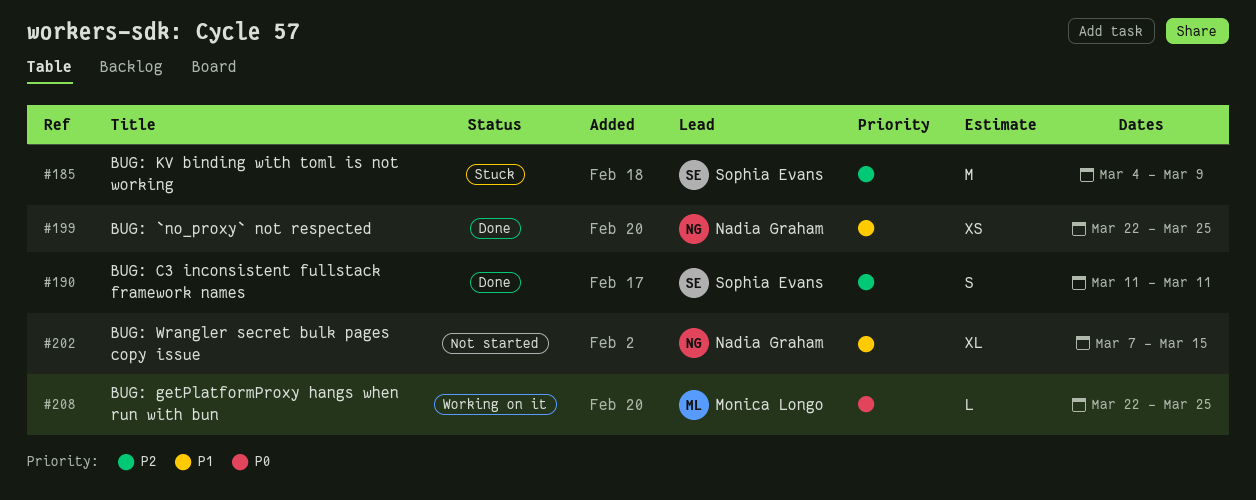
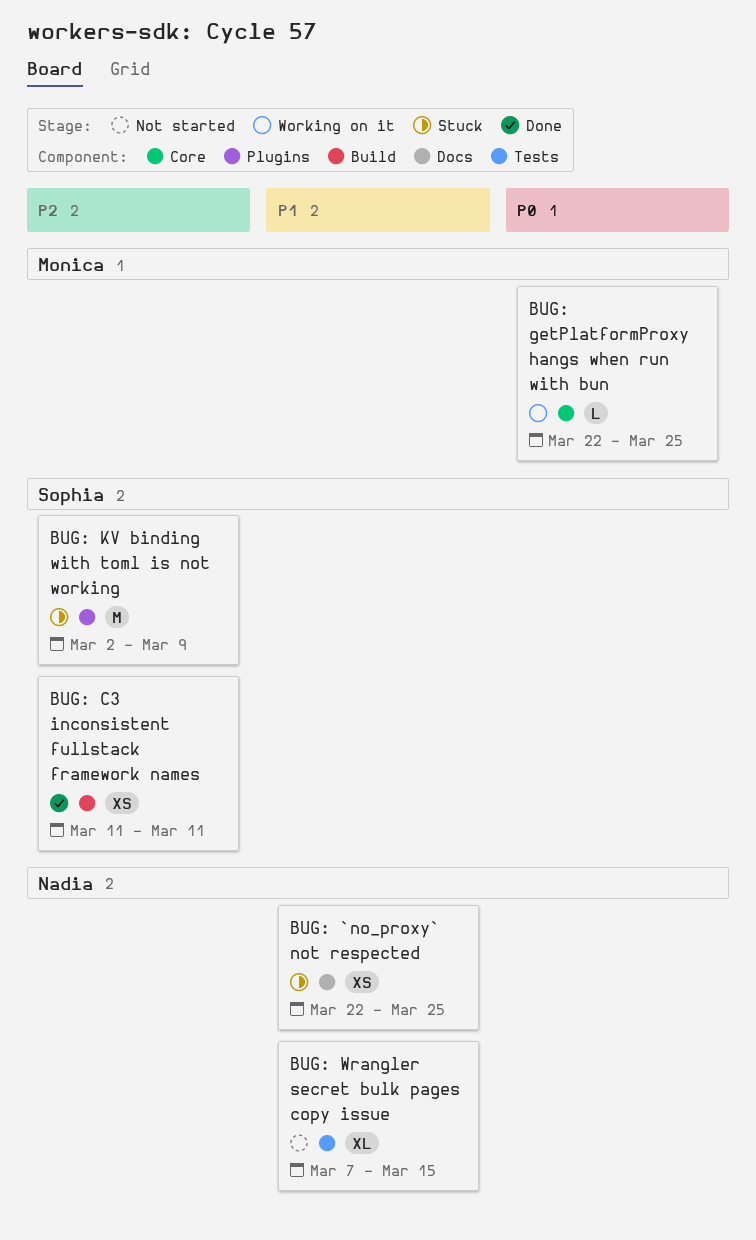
BUG: `no_proxy` not respected, status: Done -> Stuck
BUG: C3 inconsistent fullstack framework names, estimate: S -> XS
BUG: KV binding with toml is not working, start: Mar 4 -> Mar 2

